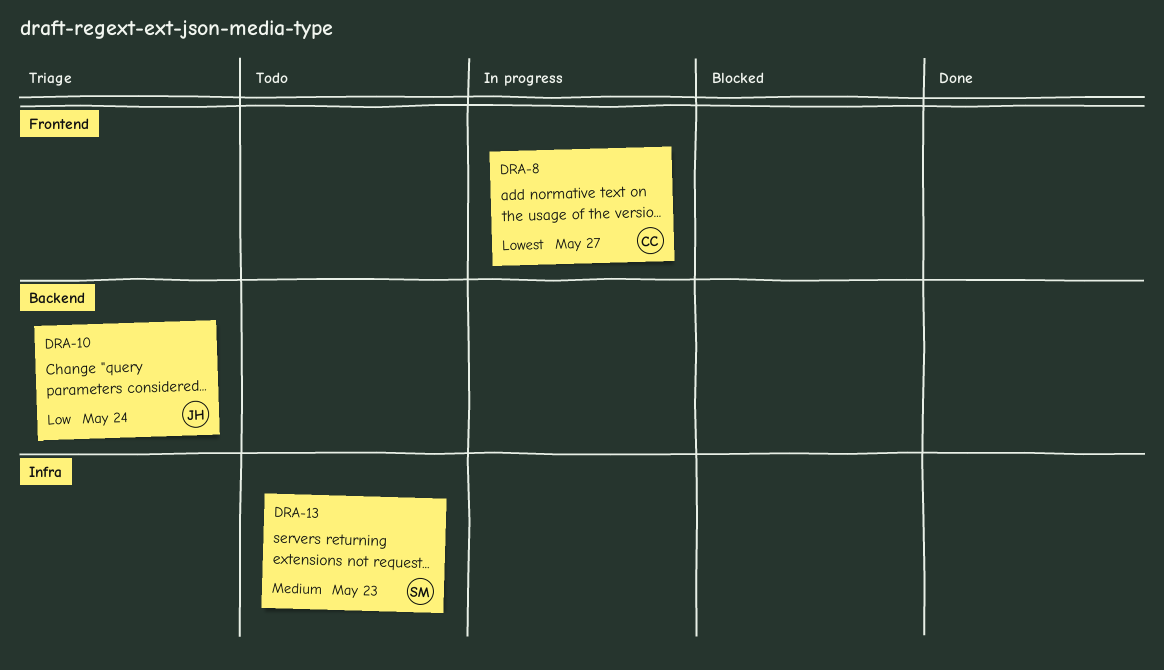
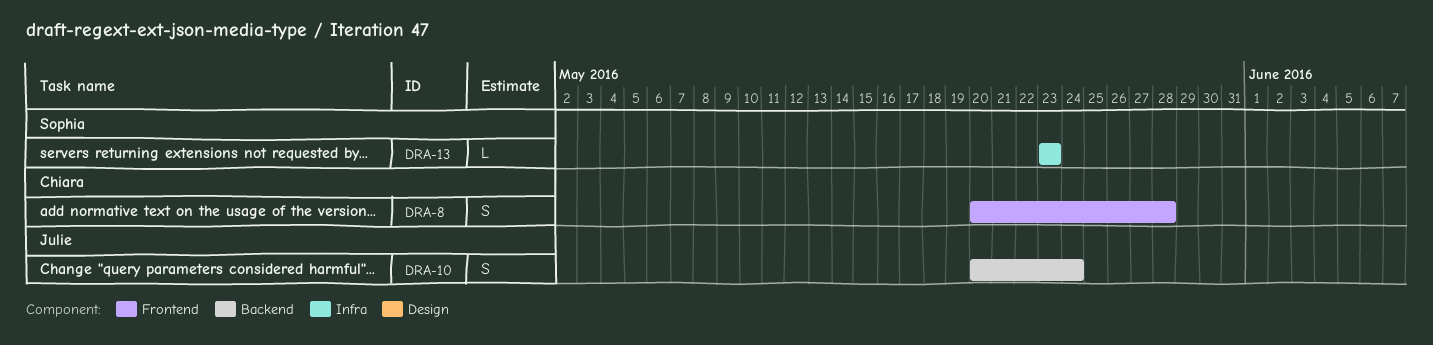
DRA-8, due: May 27 -> May 28

